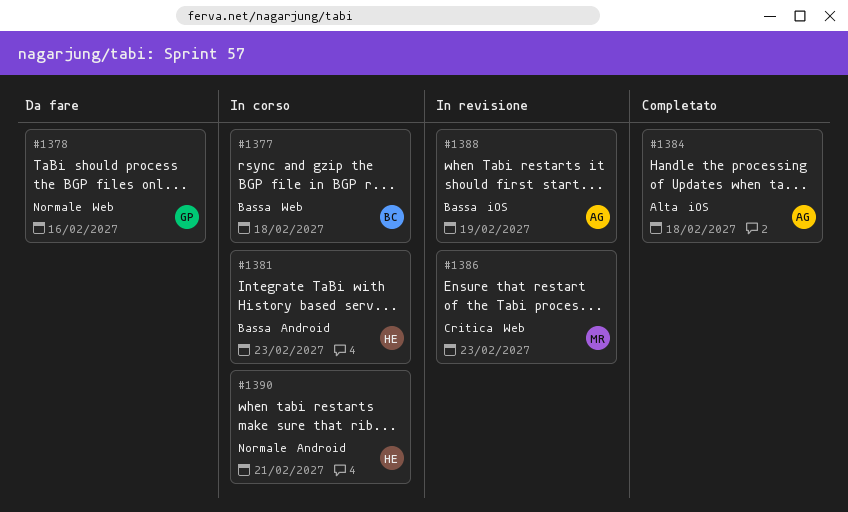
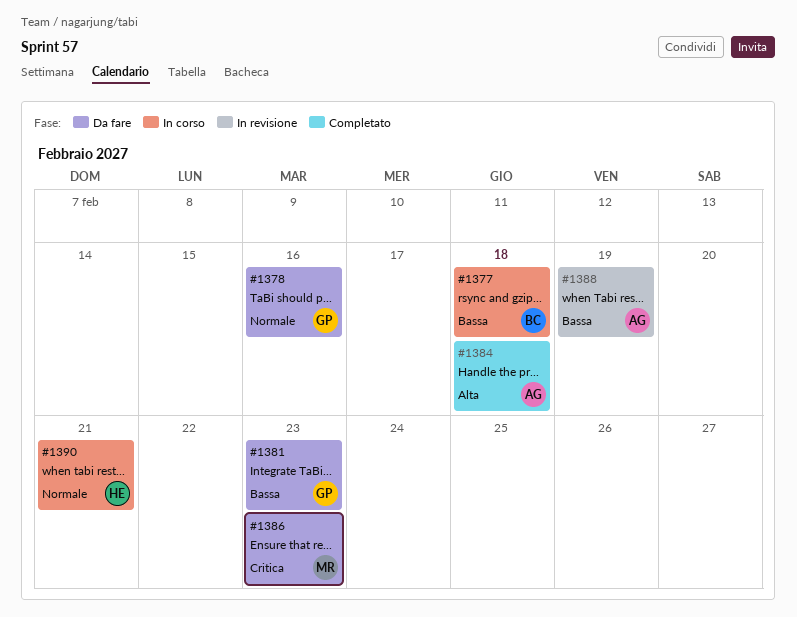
#1381, status: In corso -> Da fare
#1381, owner: HE -> GP
#1386, status: In revisione -> Da fare

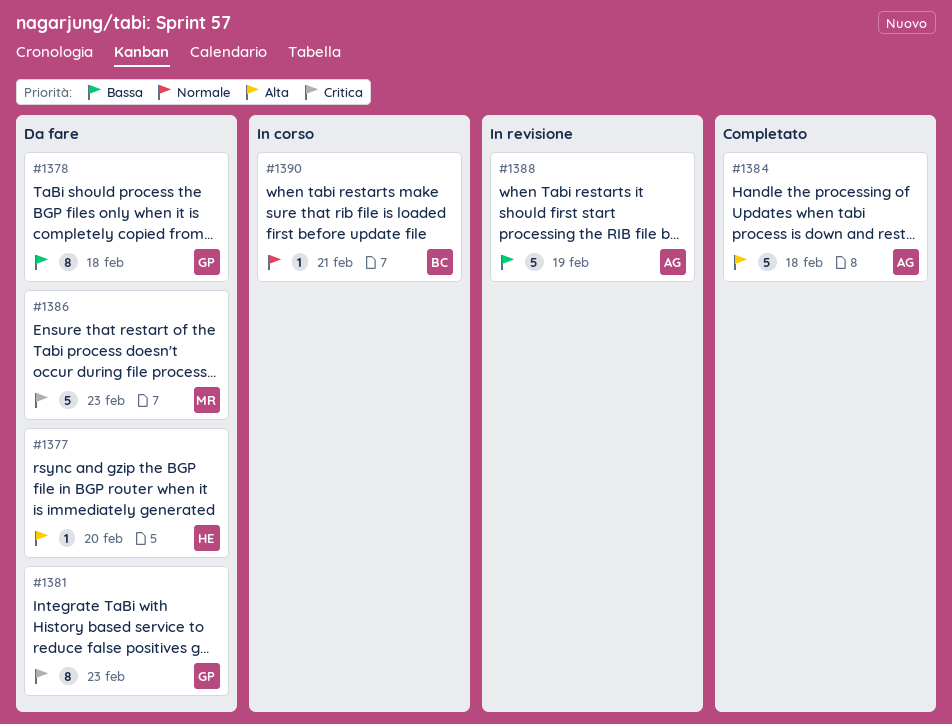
#1377, status: In corso -> Da fare
#1377, owner: BC -> HE
#1377, priority: Bassa -> Alta
#1377, due: Feb 18 -> Feb 20
#1378, priority: Normale -> Bassa
#1378, due: Feb 16 -> Feb 18
#1381, priority: Bassa -> Critica
#1390, owner: HE -> BC

